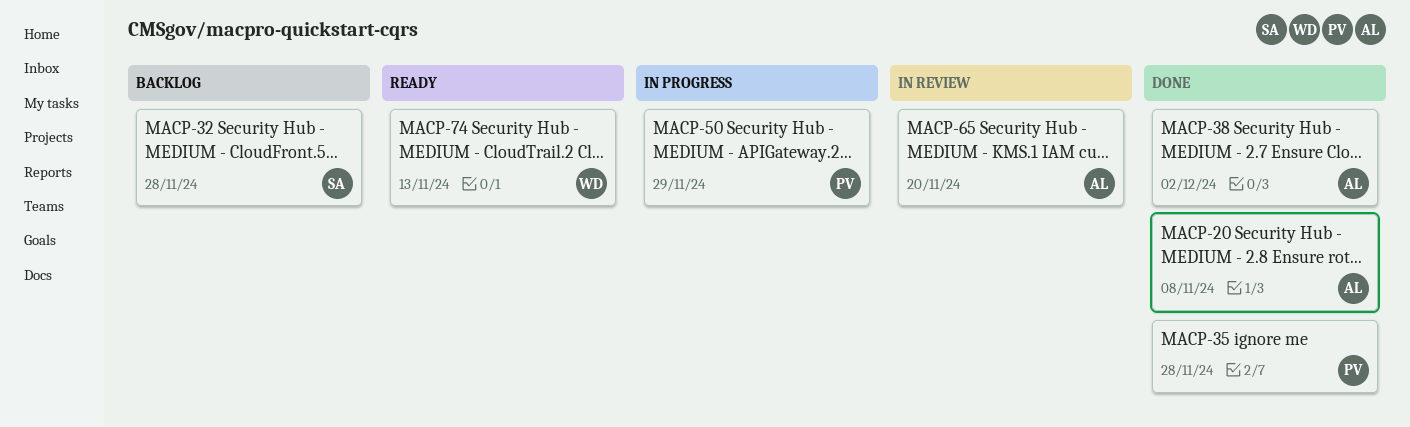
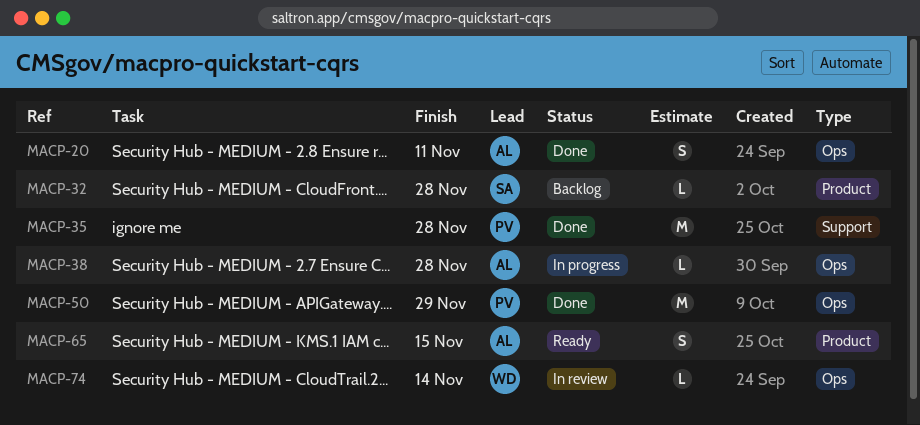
MACP-20, due: Nov 8 -> Nov 11
MACP-38, status: Done -> In progress
MACP-38, due: Dec 2 -> Nov 28
MACP-50, status: In progress -> Done
MACP-65, status: In review -> Ready
MACP-65, due: Nov 20 -> Nov 15
MACP-74, status: Ready -> In review
MACP-74, due: Nov 13 -> Nov 14

